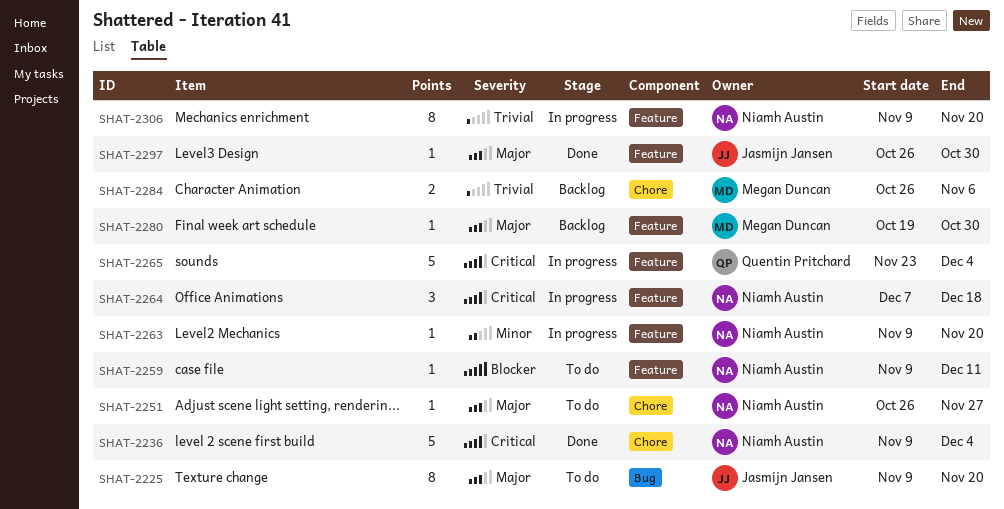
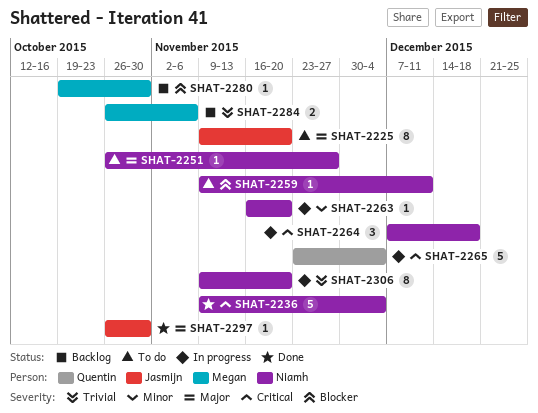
SHAT-2263, start: Nov 9 -> Nov 16
SHAT-2280, priority: Major -> Blocker

